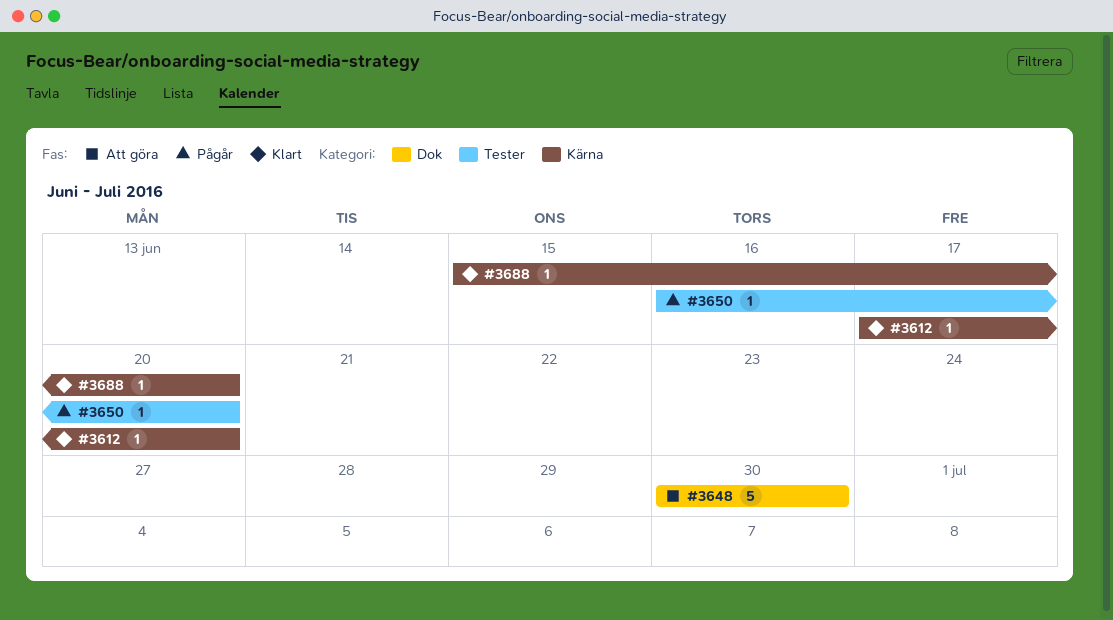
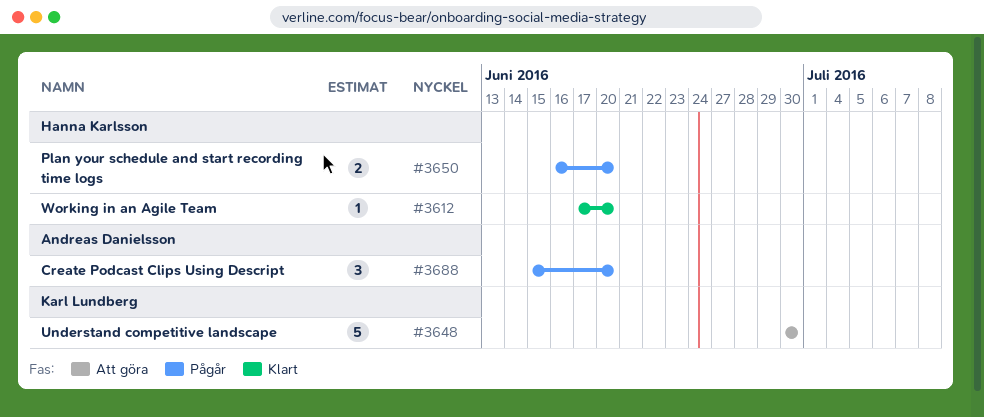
#3650, estimate: 1 -> 2
#3688, status: Klart -> Pågår
#3688, estimate: 1 -> 3

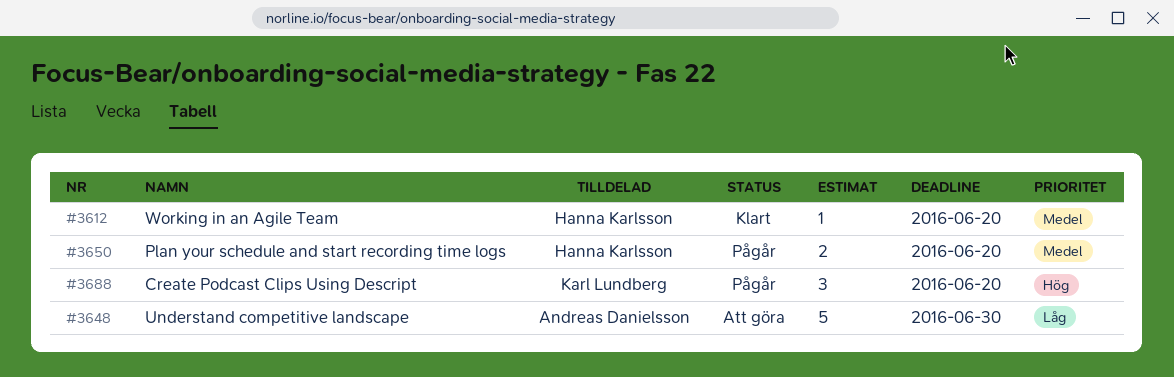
#3648, owner: Karl Lundberg -> Andreas Danielsson
#3688, owner: Andreas Danielsson -> Karl Lundberg

